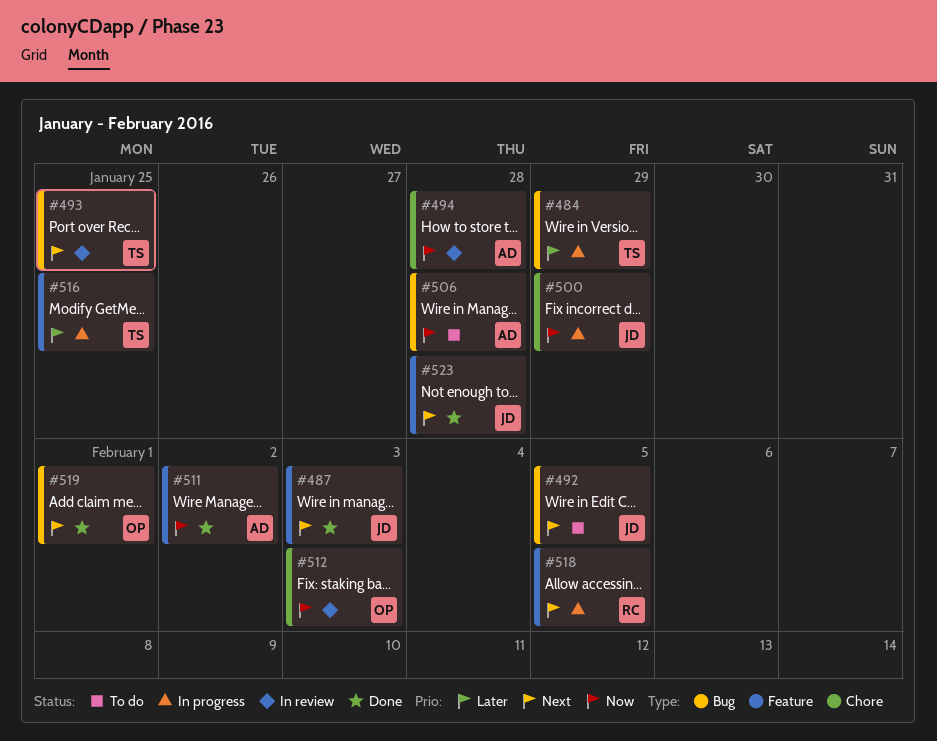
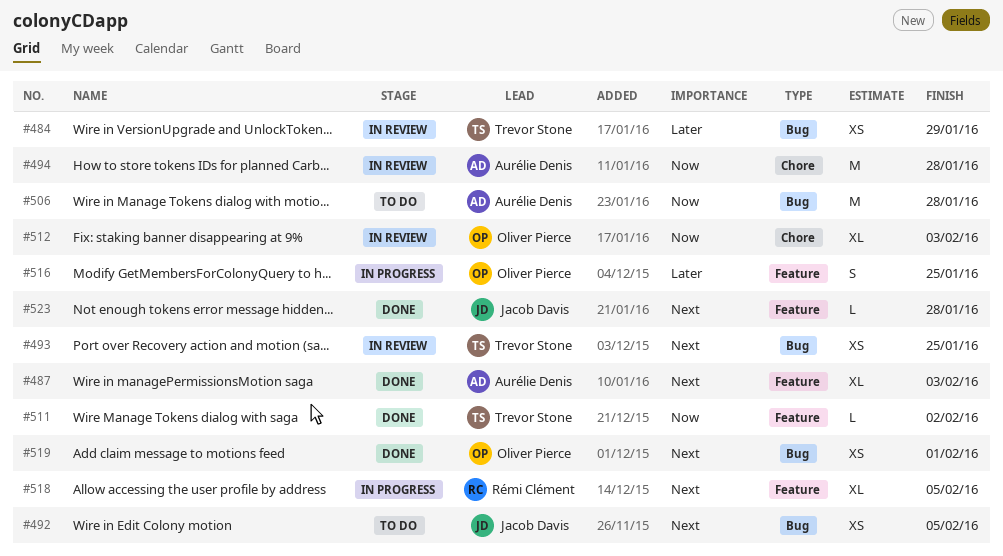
#484, status: In progress -> In review
#487, owner: Jacob Davis -> Aurélie Denis
#500: present -> none
#511, owner: Aurélie Denis -> Trevor Stone
#516, owner: Trevor Stone -> Oliver Pierce

